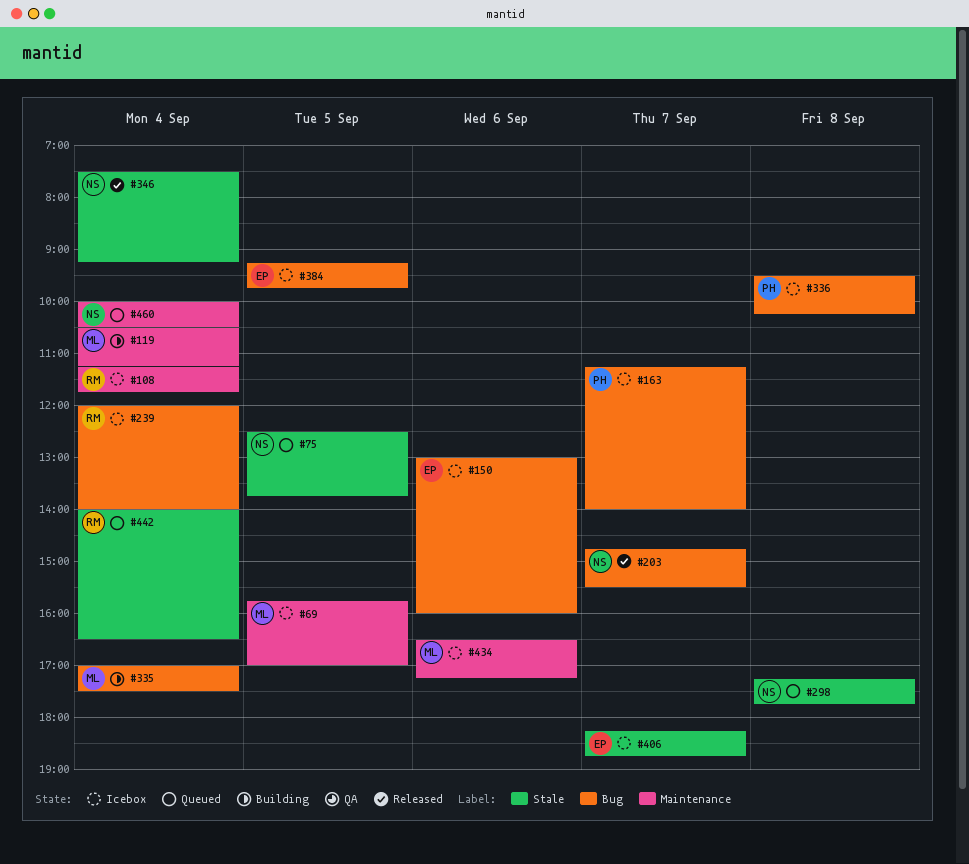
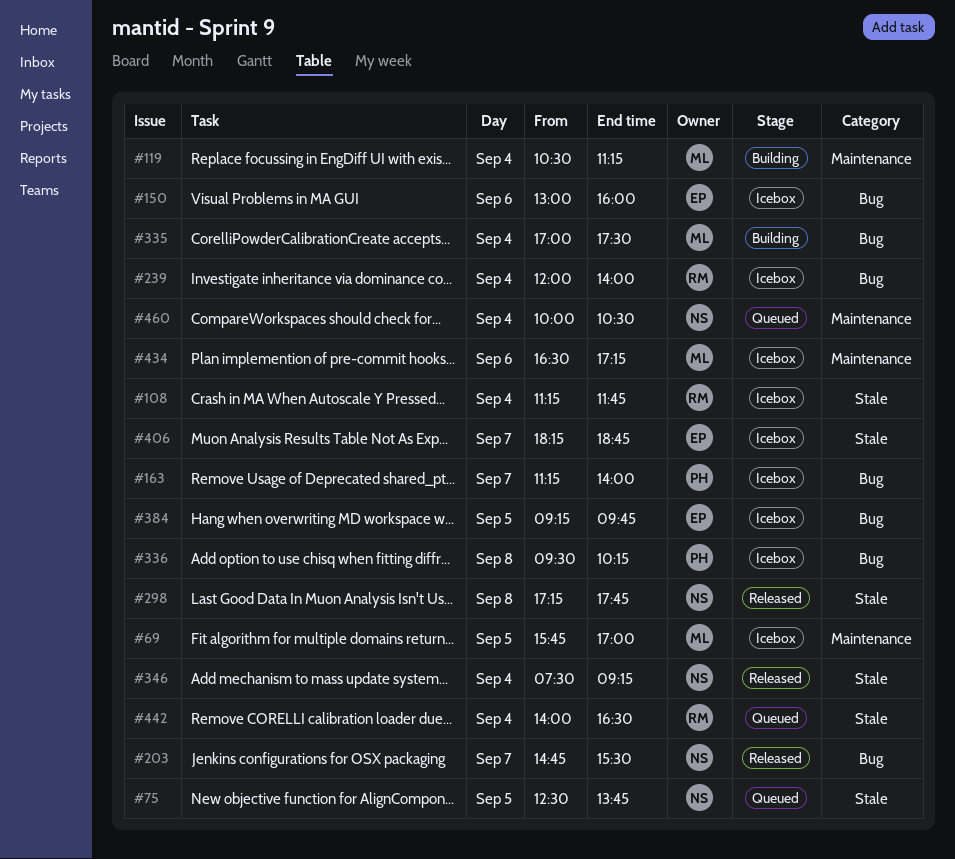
#108, label: Maintenance -> Stale
#298, status: Queued -> Released

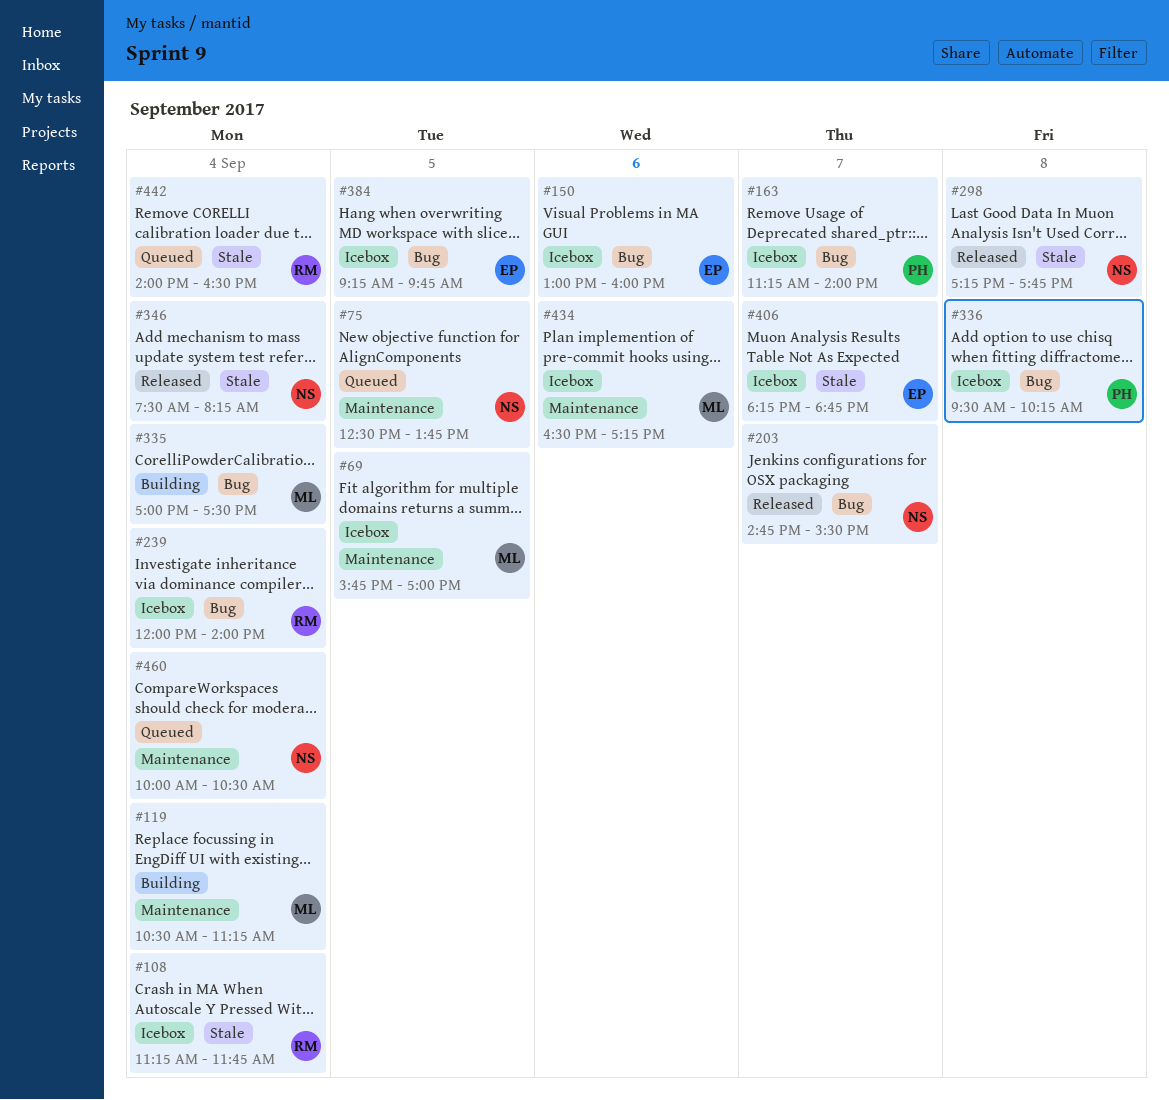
#75, label: Stale -> Maintenance
#346, ends: 09:15 -> 08:15

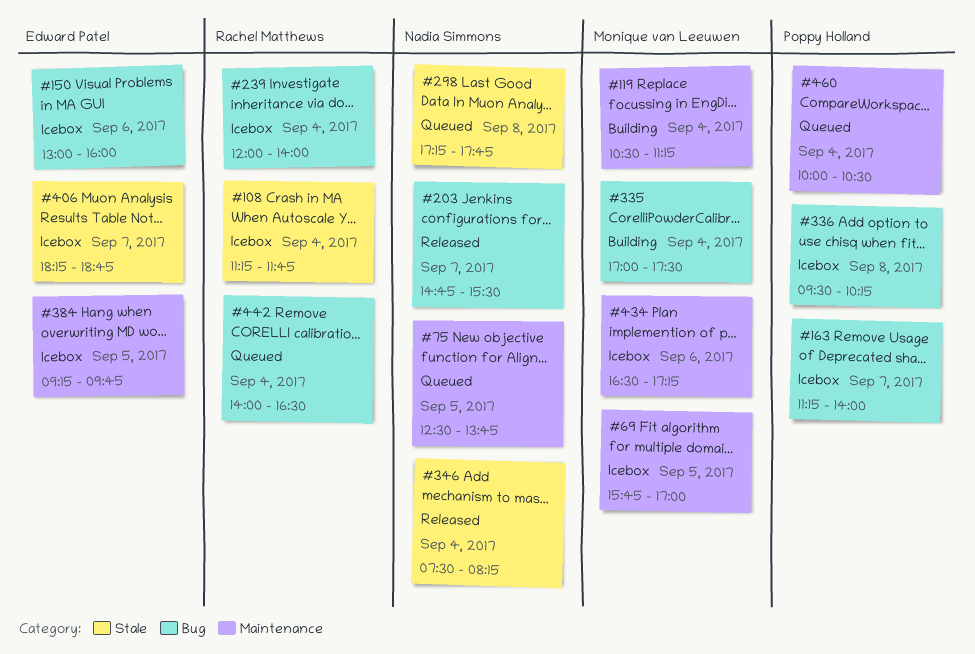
#298, status: Released -> Queued
#384, label: Bug -> Maintenance
#442, label: Stale -> Bug
#460, owner: Nadia Simmons -> Poppy Holland

